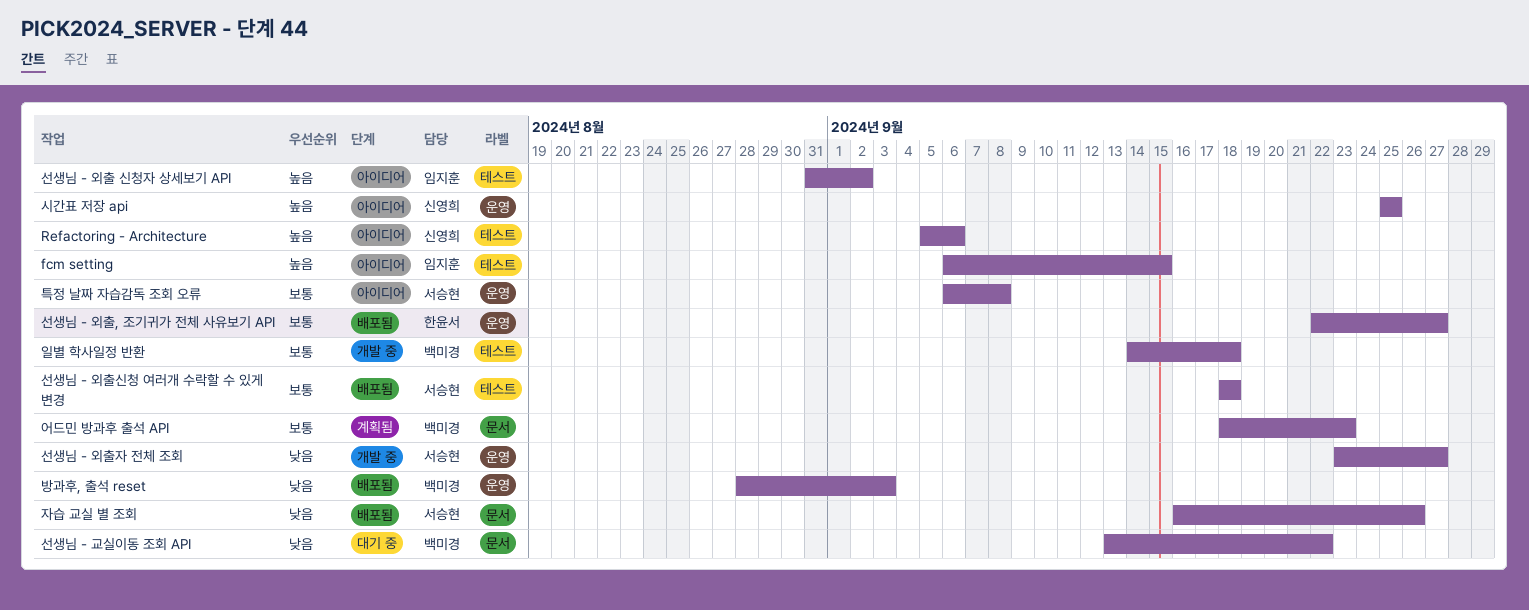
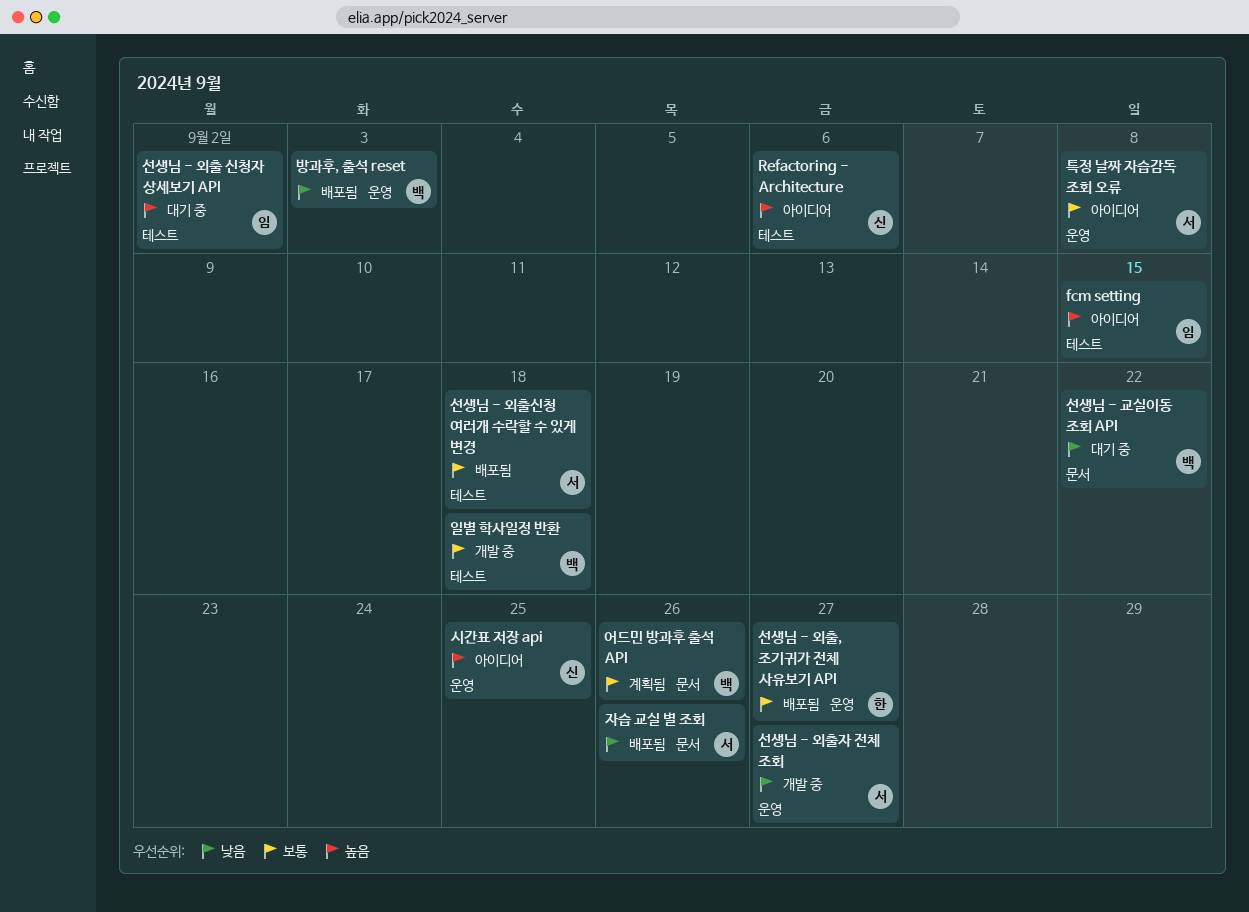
선생님 - 외출 신청자 상세보기 API, status: 아이디어 -> 대기 중
어드민 방과후 출석 API, due: Sep 23 -> Sep 26

